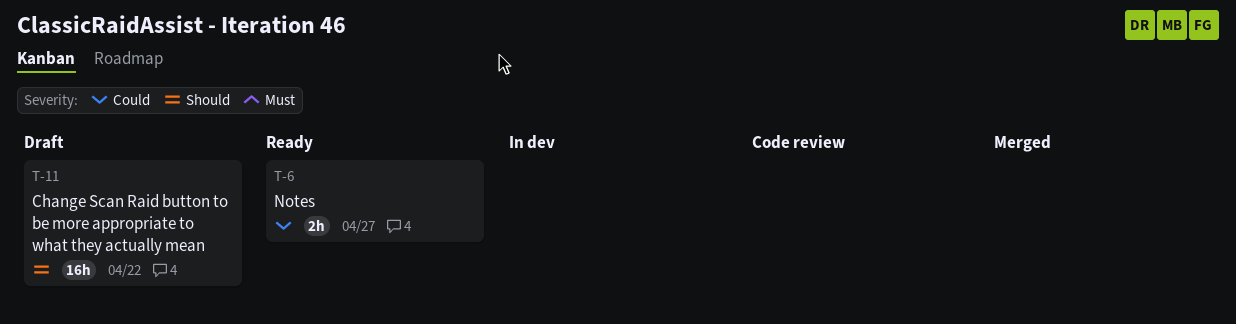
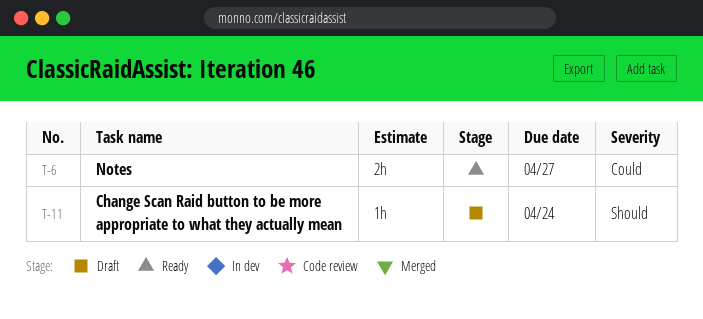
T-11, estimate: 16h -> 1h
T-11, due: Apr 22 -> Apr 24

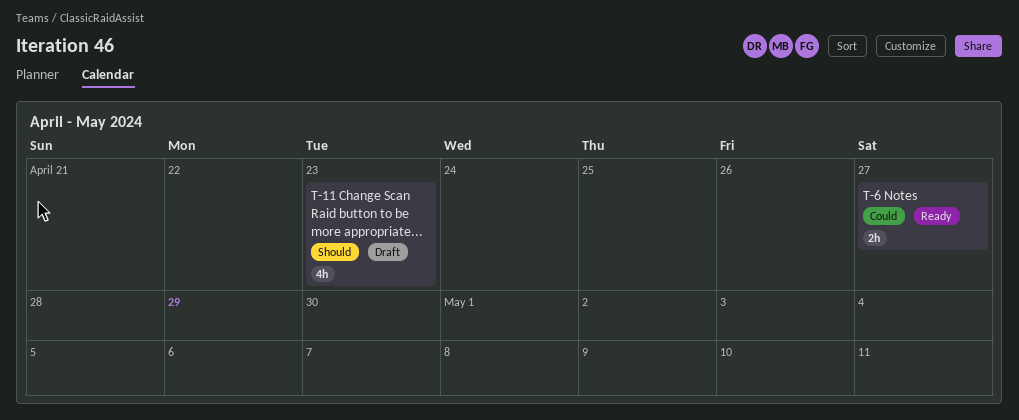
T-11, estimate: 1h -> 4h
T-11, due: Apr 24 -> Apr 23

